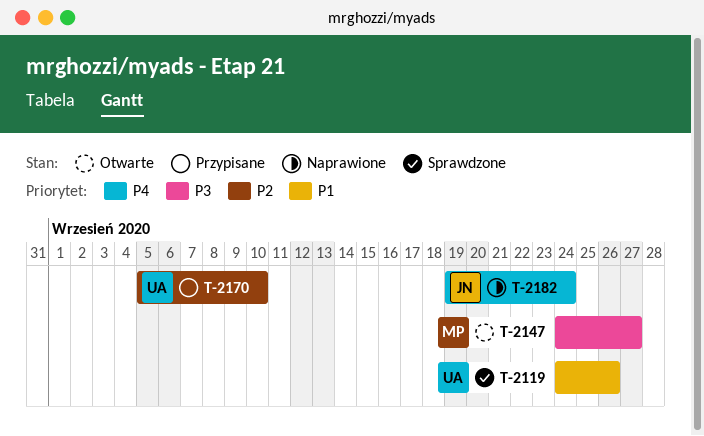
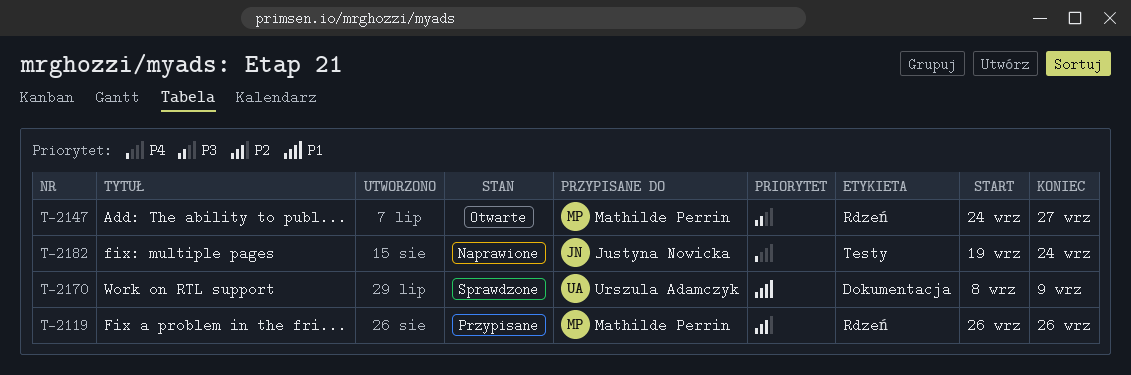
T-2119, status: Sprawdzone -> Przypisane
T-2119, owner: Urszula Adamczyk -> Mathilde Perrin
T-2119, priority: P1 -> P2
T-2119, start: Sep 24 -> Sep 26
T-2170, status: Przypisane -> Sprawdzone
T-2170, priority: P2 -> P1
T-2170, start: Sep 5 -> Sep 8
T-2170, due: Sep 10 -> Sep 9

